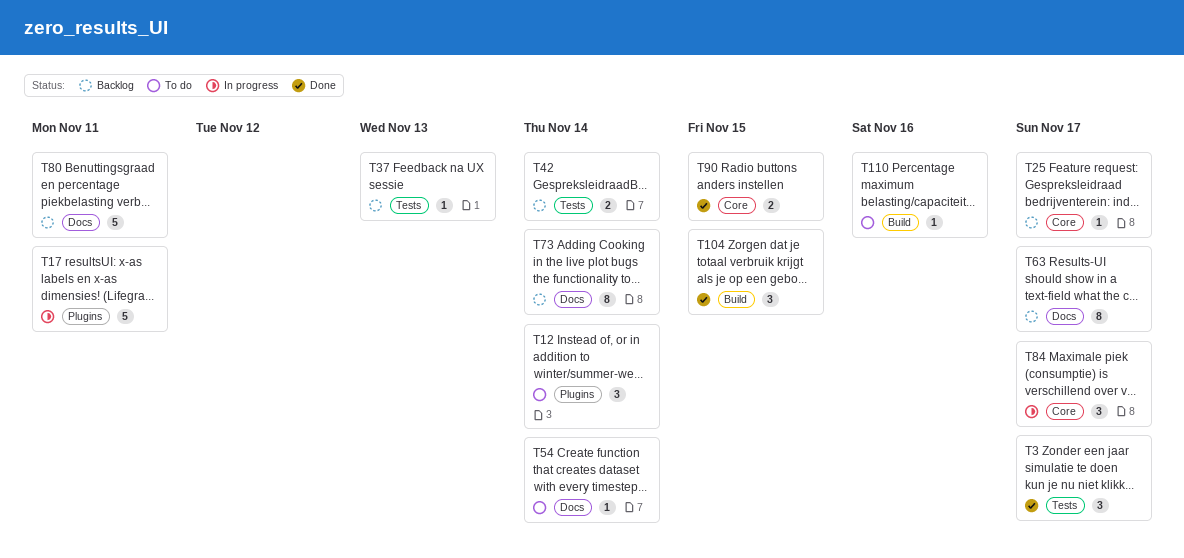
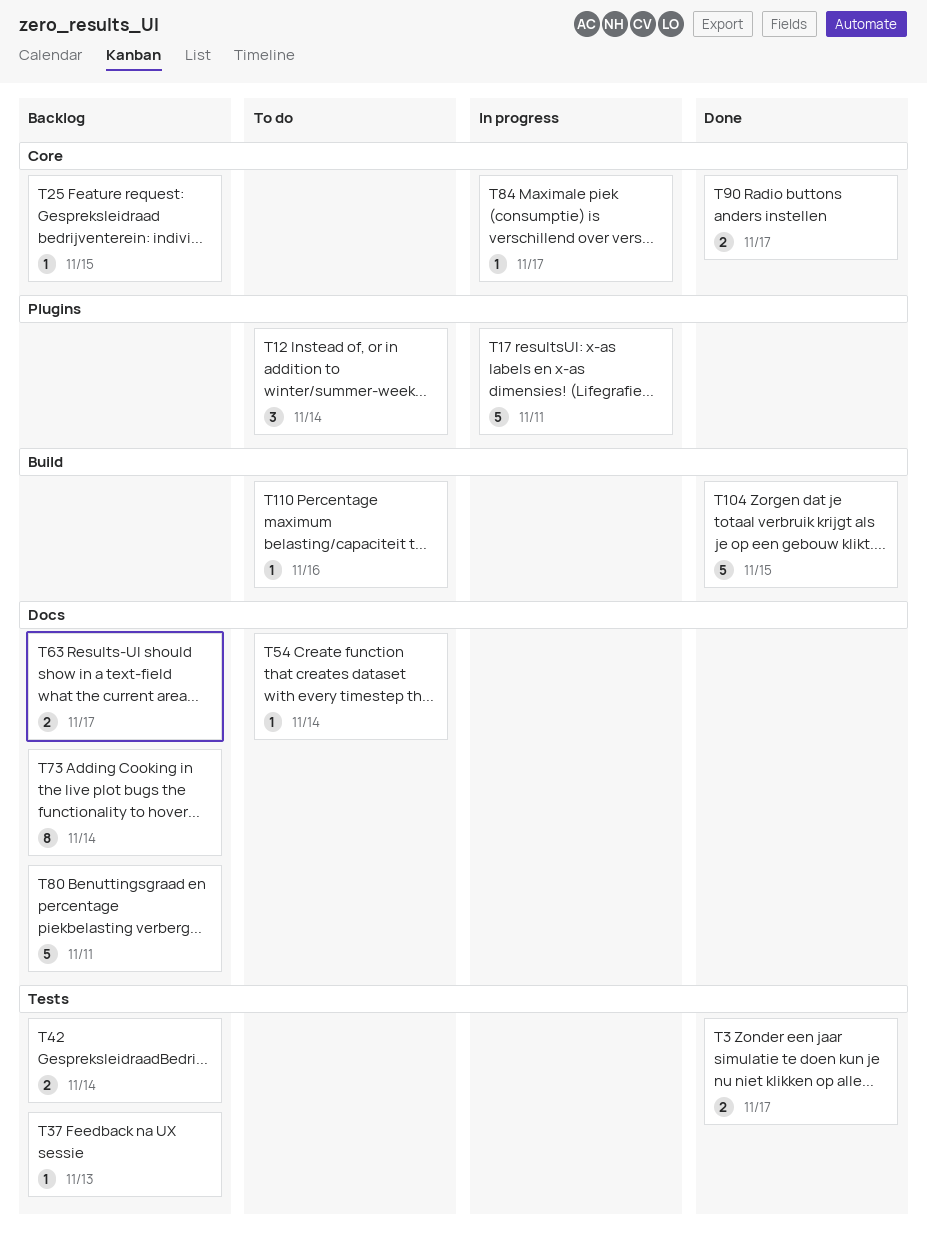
T3, estimate: 3 -> 2
T25, due: Nov 17 -> Nov 15
T63, estimate: 8 -> 2
T84, estimate: 3 -> 1
T90, due: Nov 15 -> Nov 17
T104, estimate: 3 -> 5

